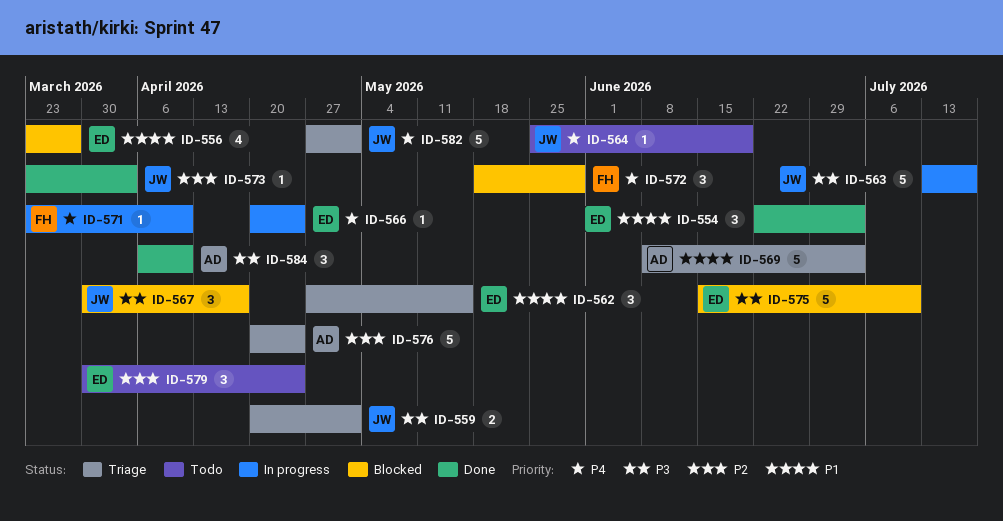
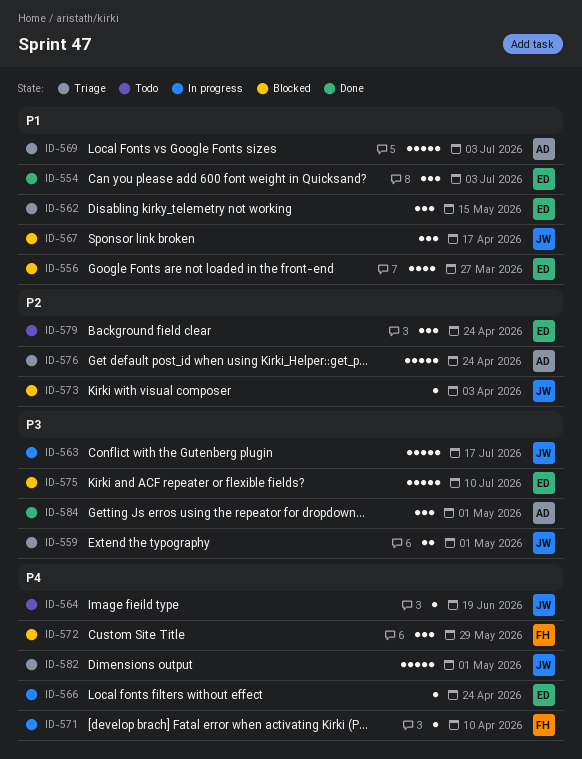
ID-567, priority: P3 -> P1
ID-573, status: Done -> Blocked
ID-584, due: Apr 10 -> May 1

